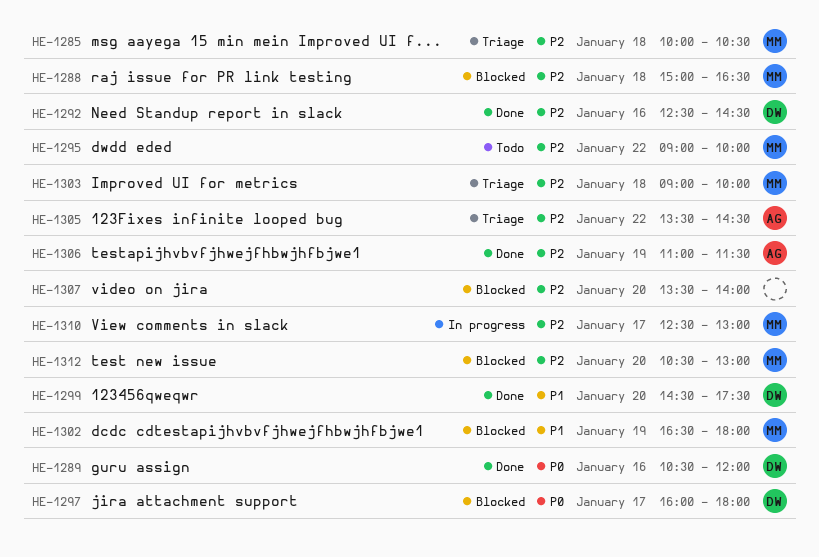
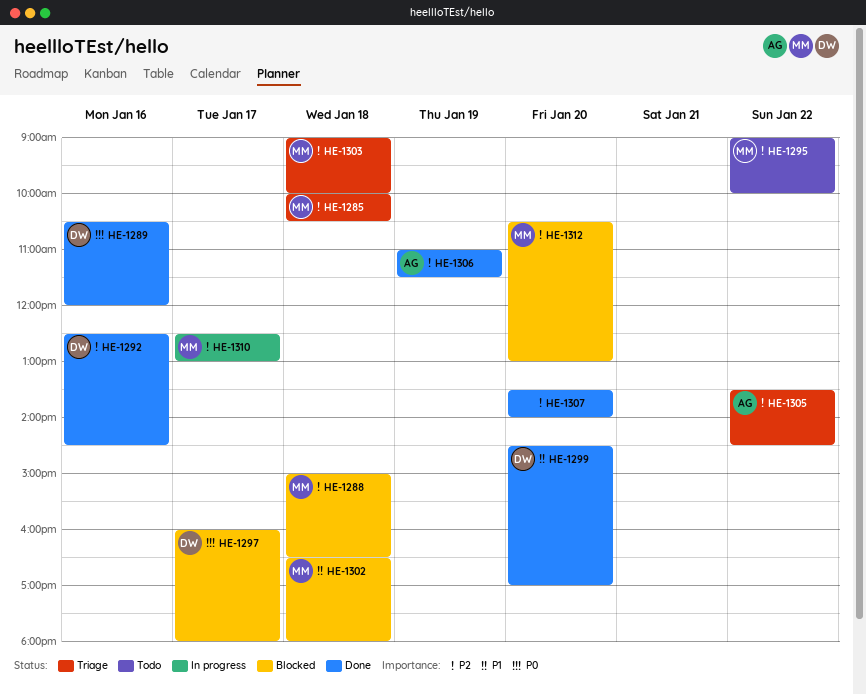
HE-1299, ends: 17:30 -> 17:00
HE-1302, day: Jan 19 -> Jan 18
HE-1307, status: Blocked -> Done

